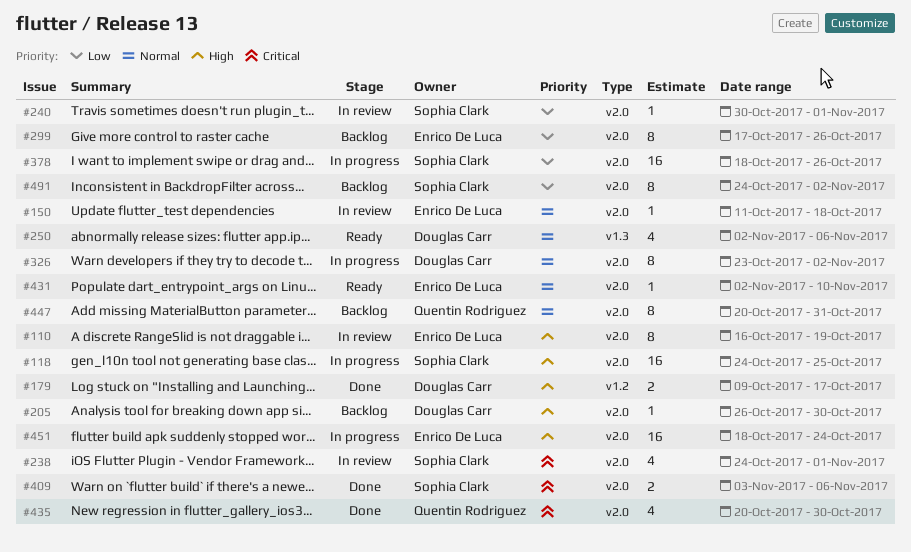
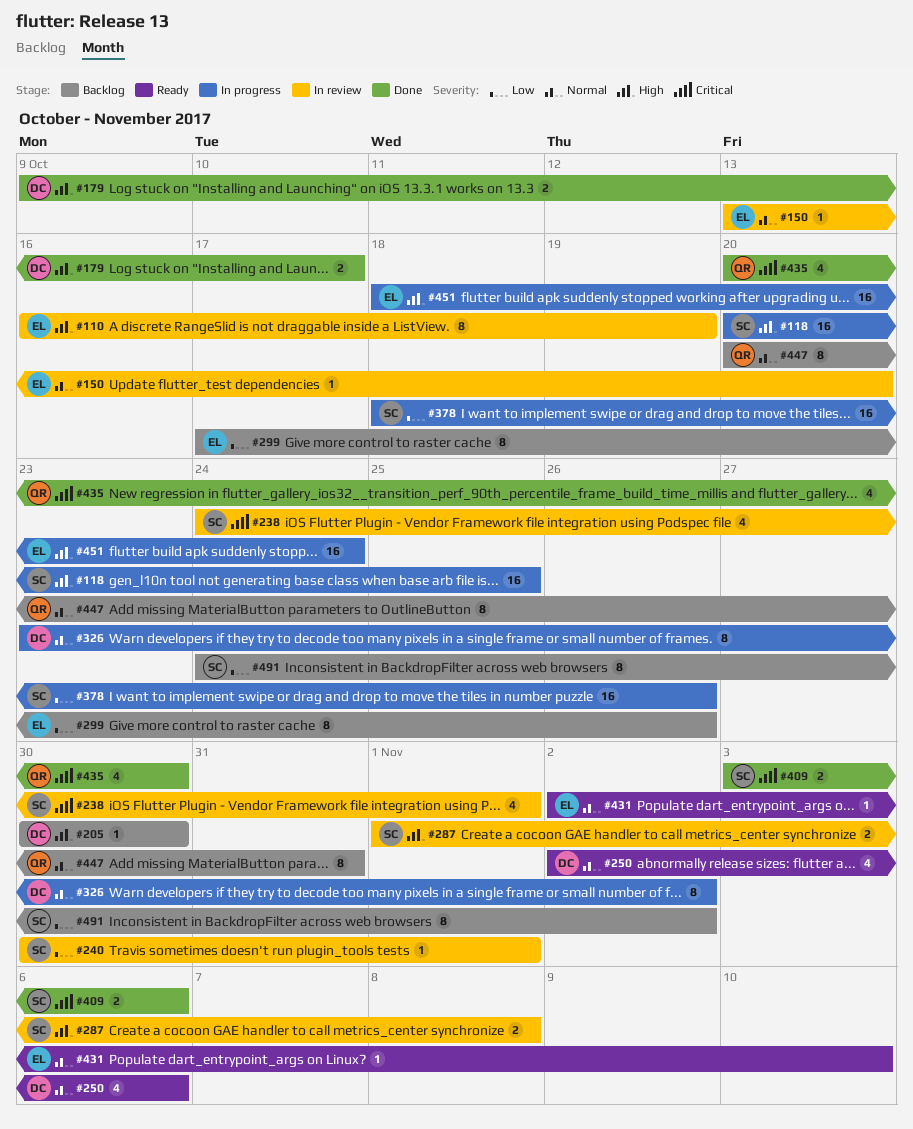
#118, start: Oct 24 -> Oct 20
#150, start: Oct 11 -> Oct 13
#150, due: Oct 18 -> Oct 20
#205, start: Oct 26 -> Oct 30
#287: none -> present

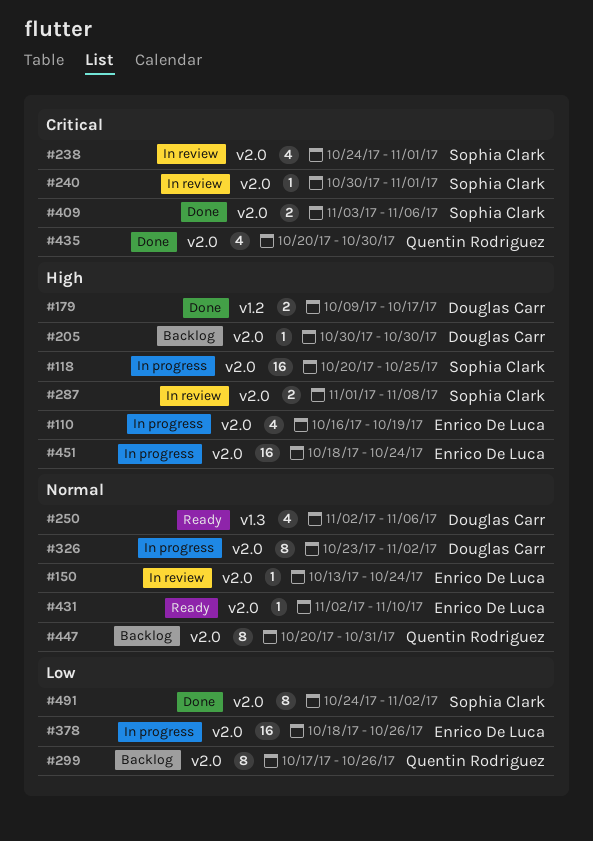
#110, status: In review -> In progress
#110, estimate: 8 -> 4
#150, due: Oct 20 -> Oct 24
#240, priority: Low -> Critical
#299, owner: Enrico De Luca -> Quentin Rodriguez
#378, owner: Sophia Clark -> Enrico De Luca
#491, status: Backlog -> Done

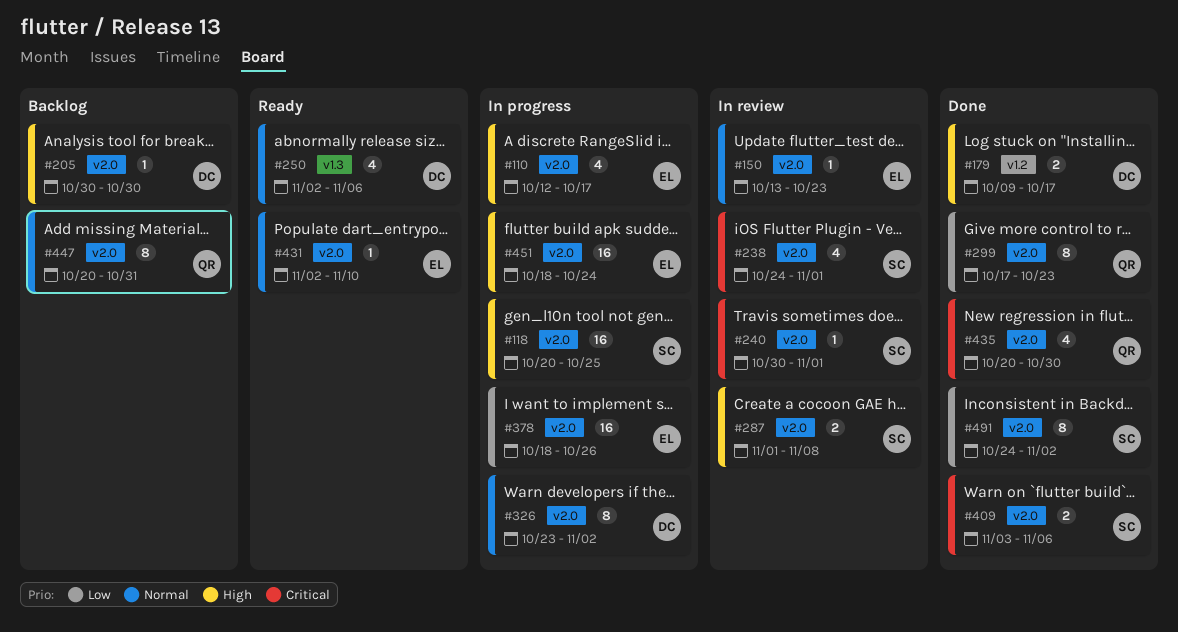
#110, start: Oct 16 -> Oct 12
#110, due: Oct 19 -> Oct 17
#150, due: Oct 24 -> Oct 23
#299, status: Backlog -> Done
#299, due: Oct 26 -> Oct 23

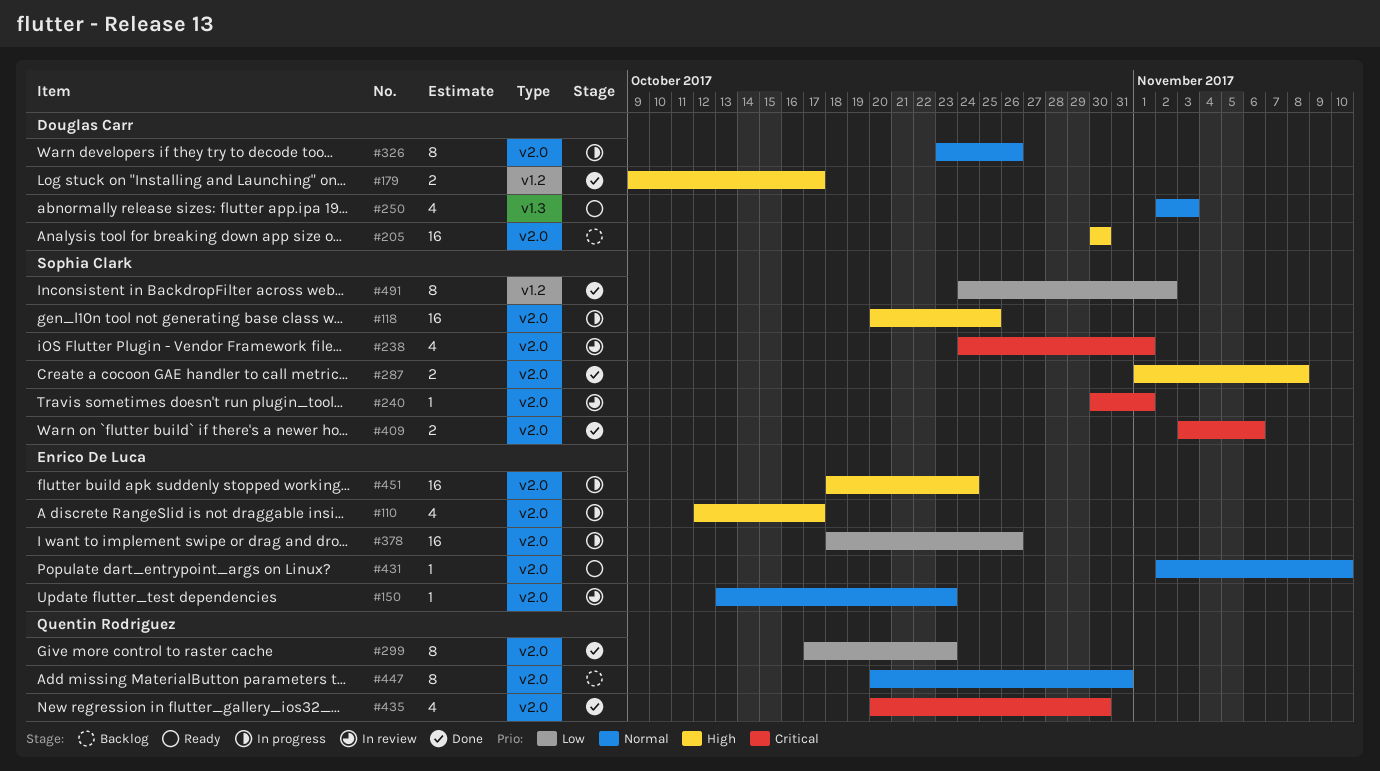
#205, estimate: 1 -> 16
#250, due: Nov 6 -> Nov 3
#287, status: In review -> Done
#326, due: Nov 2 -> Oct 26
#491, label: v2.0 -> v1.2

